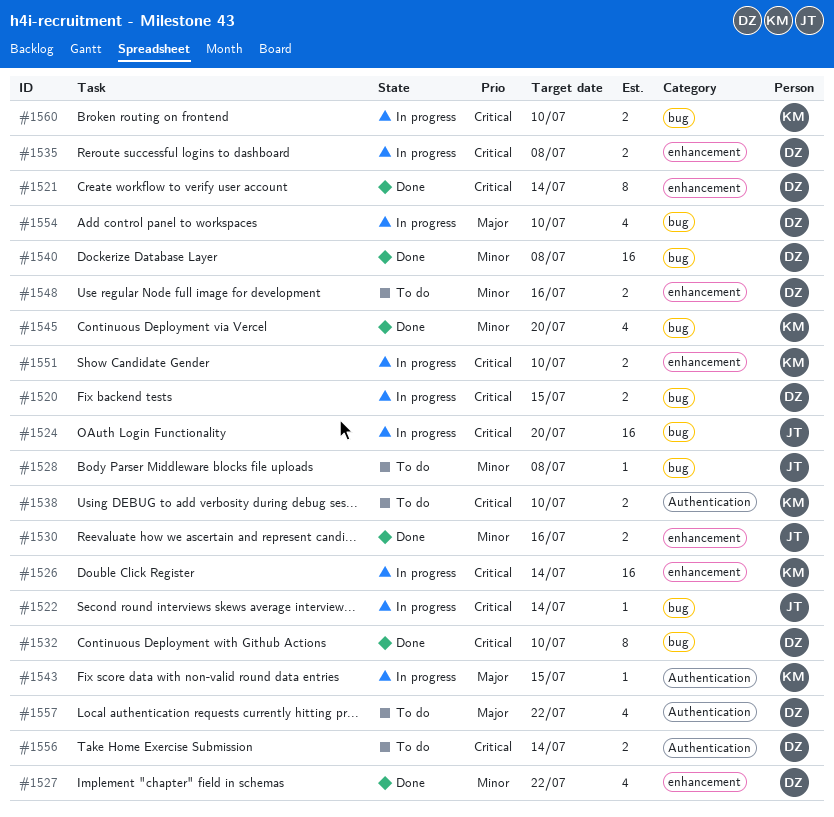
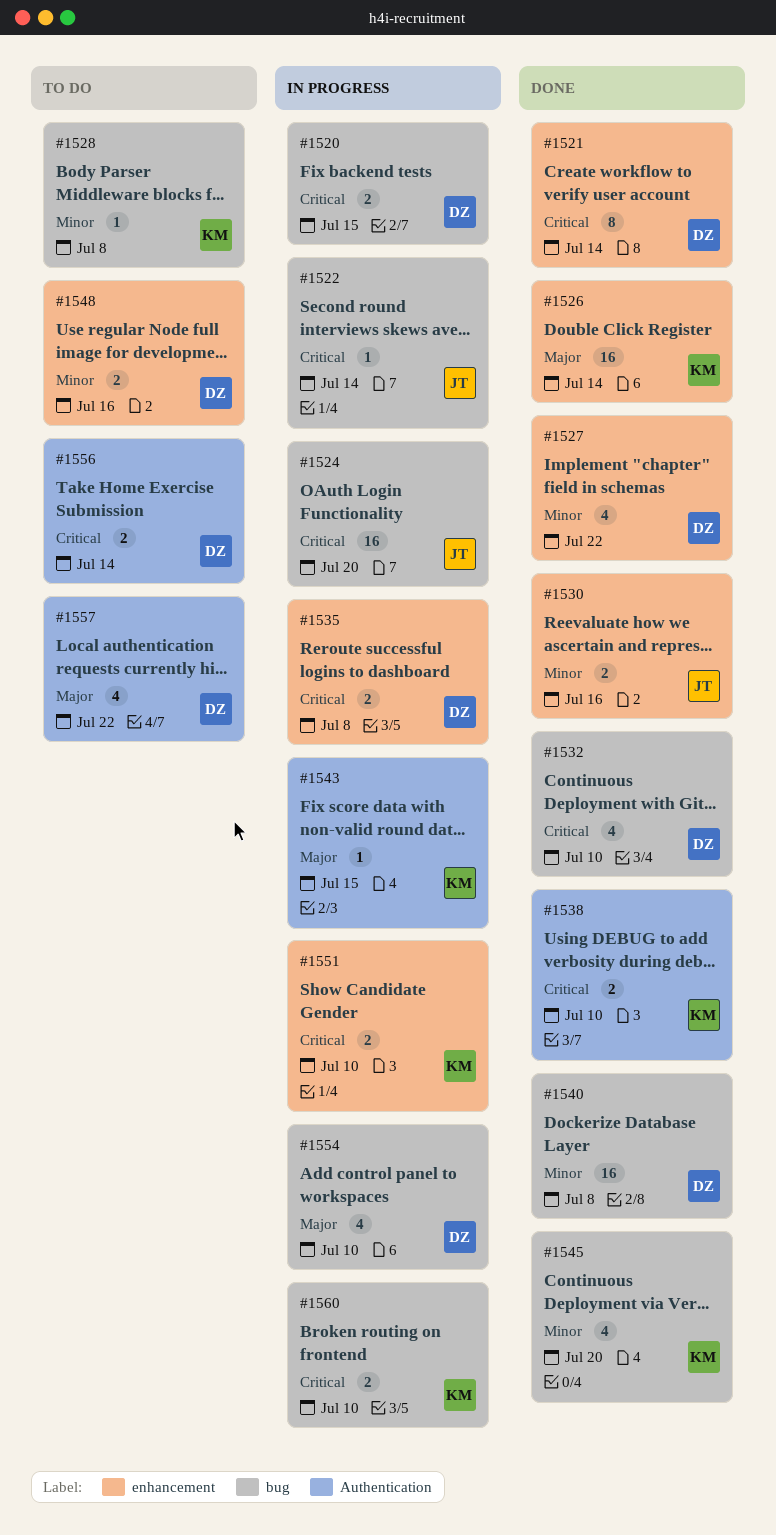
#1526, status: In progress -> Done
#1526, priority: Critical -> Major
#1528, owner: JT -> KM
#1532, estimate: 8 -> 4
#1538, status: To do -> Done

